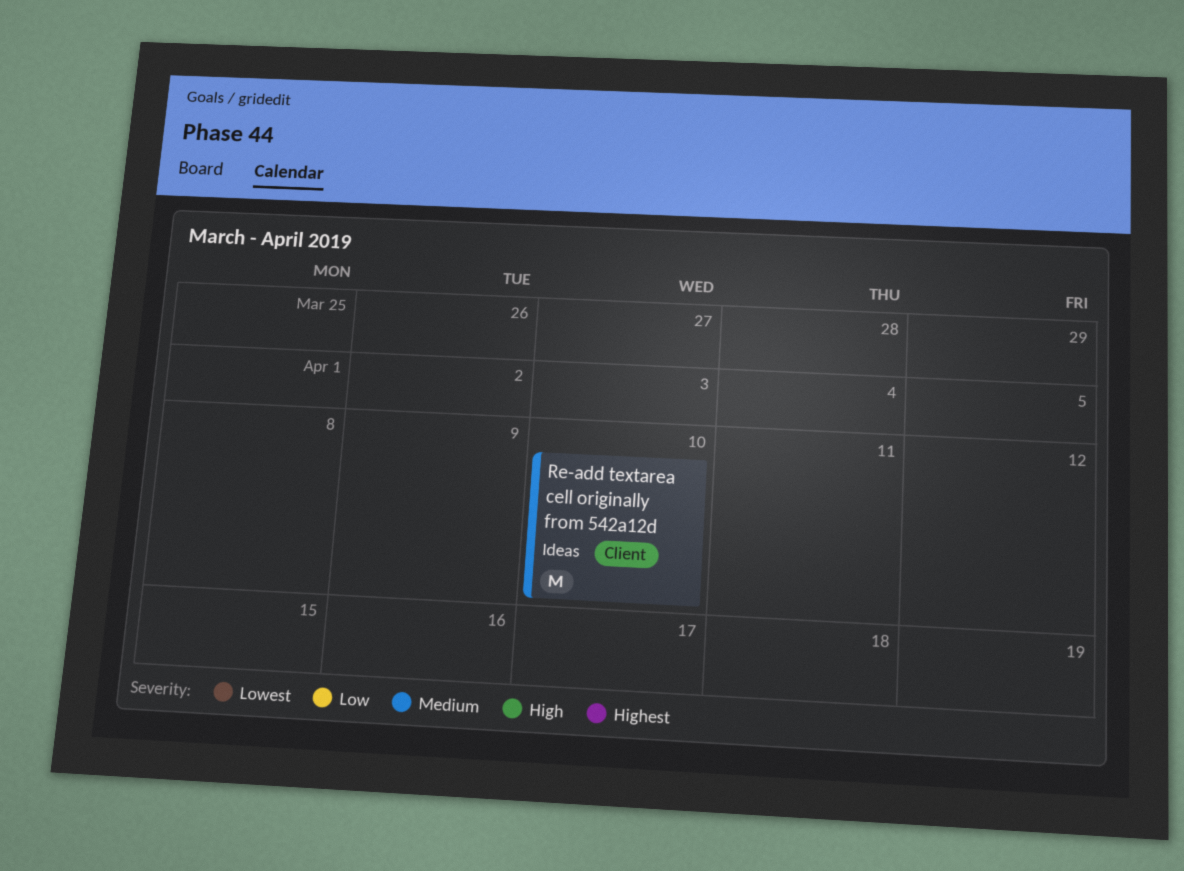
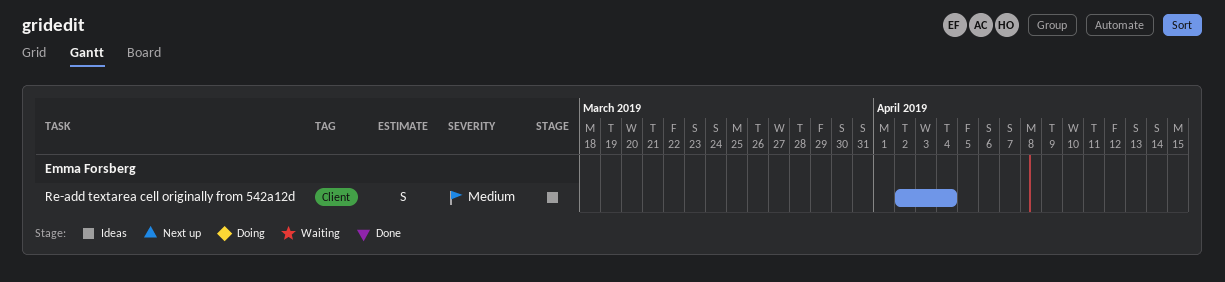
Re-add textarea cell originally from 542a12d, estimate: M -> S
Re-add textarea cell originally from 542a12d, due: Apr 10 -> Apr 4

